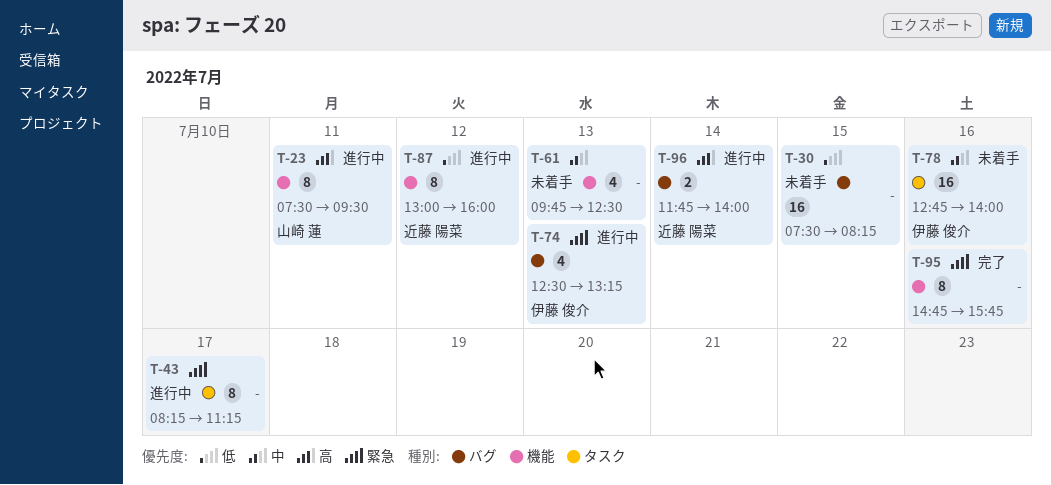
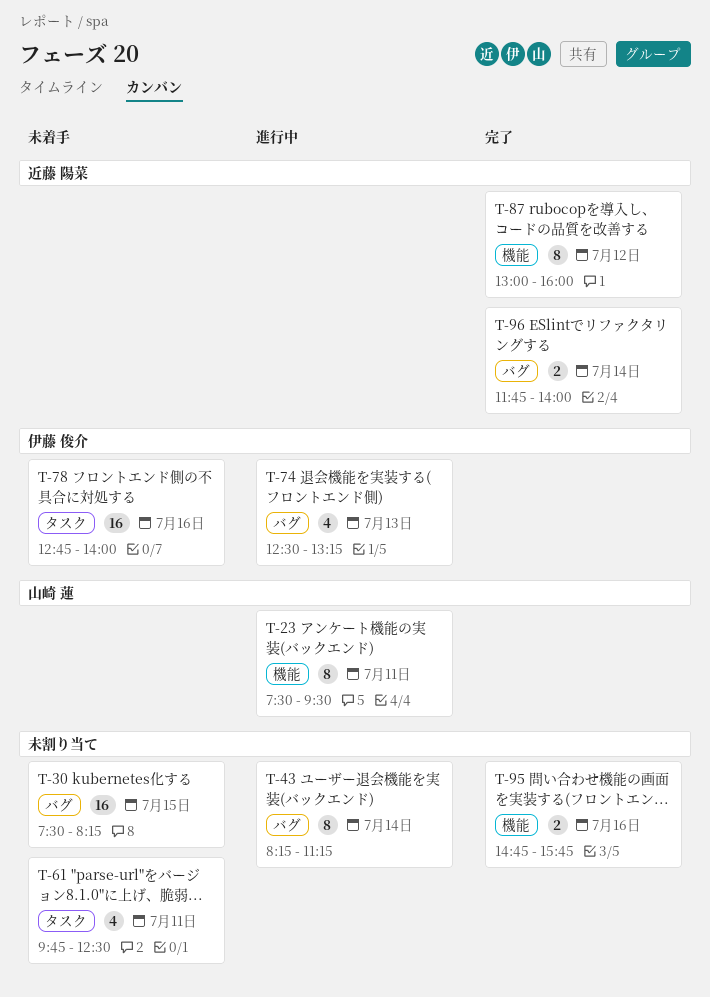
T-43, label: タスク -> バグ
T-43, day: Jul 17 -> Jul 14
T-61, label: 機能 -> タスク
T-61, day: Jul 13 -> Jul 11
T-87, status: 進行中 -> 完了
T-95, estimate: 8 -> 2
T-96, status: 進行中 -> 完了

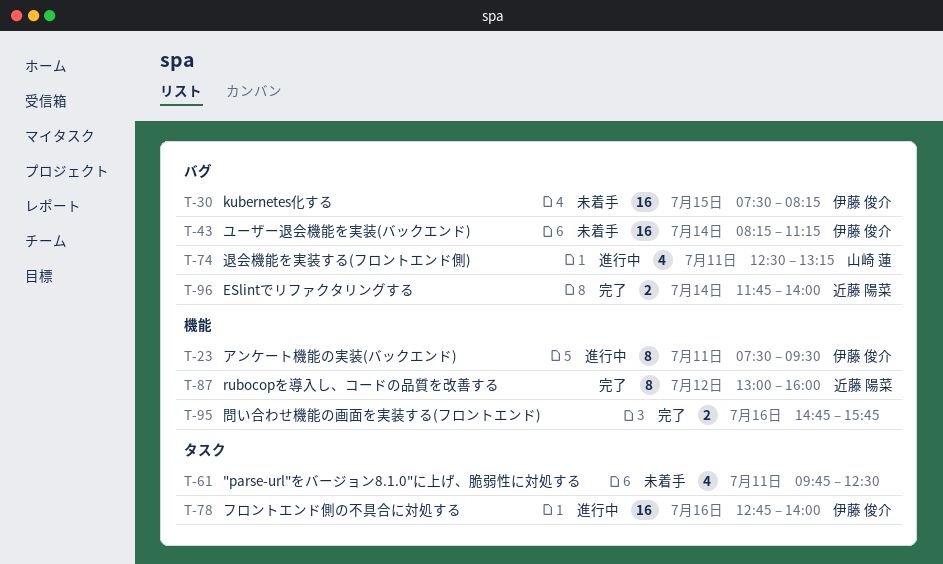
T-23, owner: 山崎 蓮 -> 伊藤 俊介
T-30, owner: none -> 伊藤 俊介
T-43, status: 進行中 -> 未着手
T-43, owner: none -> 伊藤 俊介
T-43, estimate: 8 -> 16
T-74, owner: 伊藤 俊介 -> 山崎 蓮
T-74, day: Jul 13 -> Jul 11
T-78, status: 未着手 -> 進行中

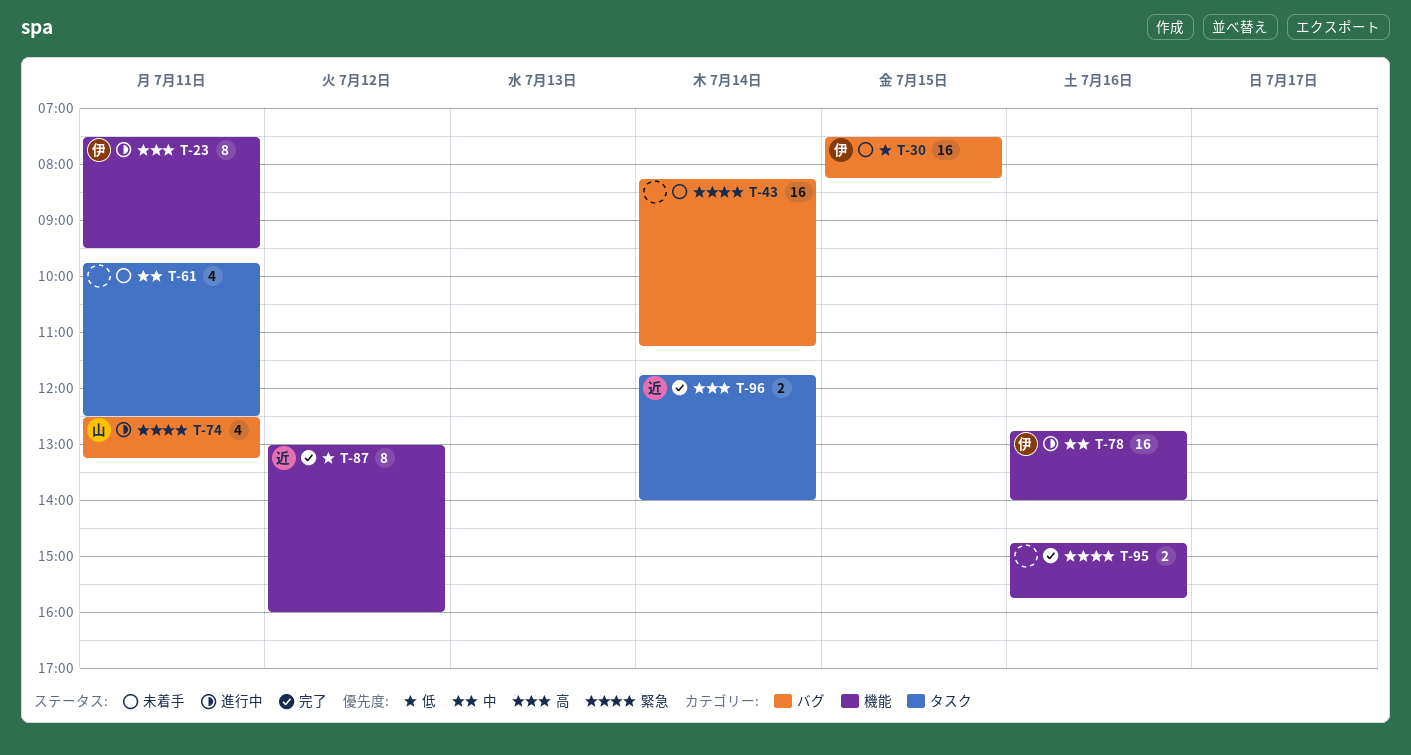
T-43, owner: 伊藤 俊介 -> none
T-78, label: タスク -> 機能
T-96, label: バグ -> タスク

